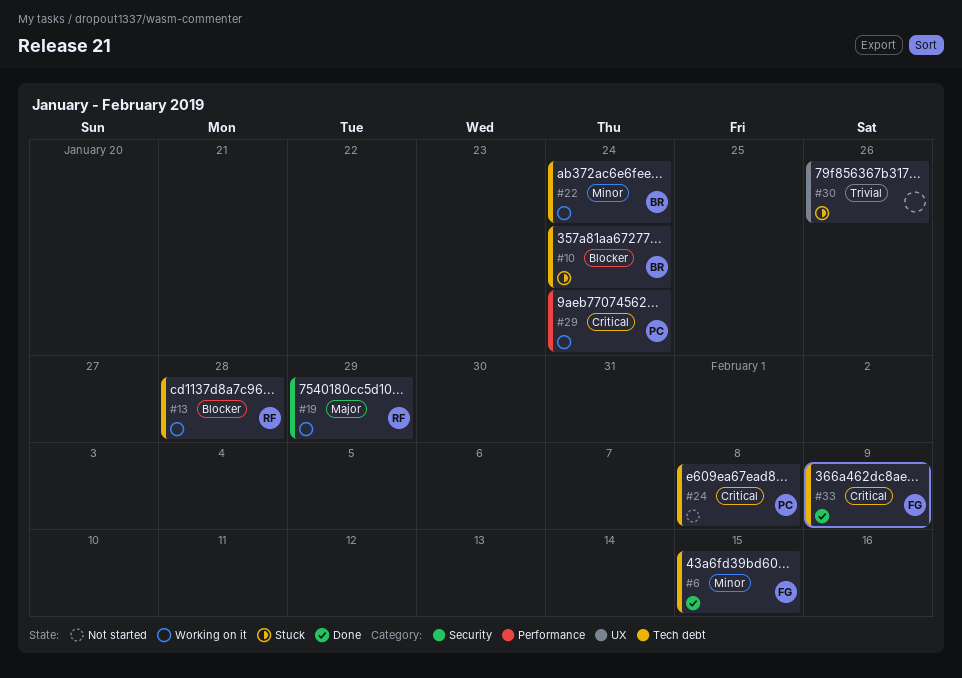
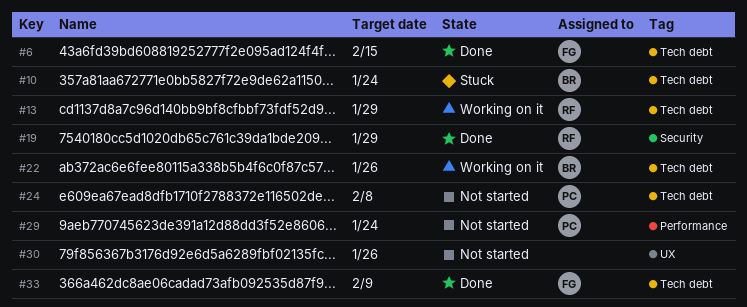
#13, due: Jan 28 -> Jan 29
#19, status: Working on it -> Done
#22, due: Jan 24 -> Jan 26
#29, status: Working on it -> Not started
#30, status: Stuck -> Not started

